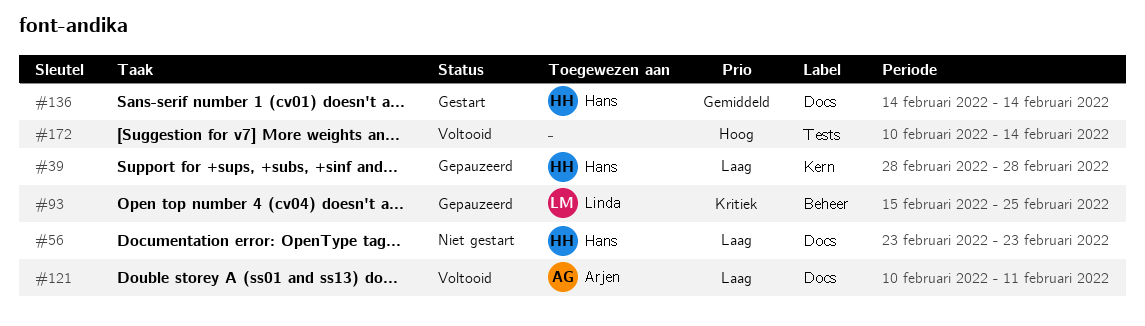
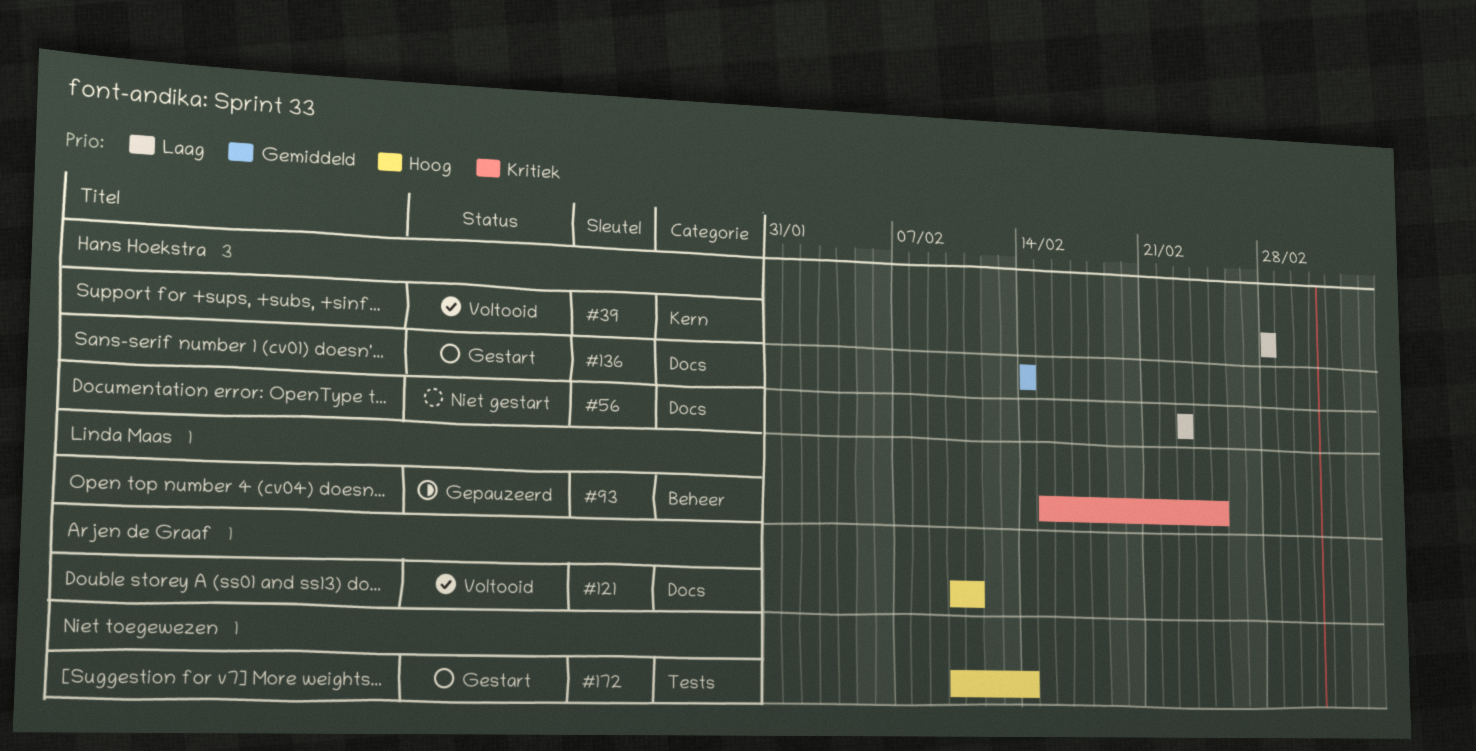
#39, status: Gepauzeerd -> Voltooid
#121, priority: Laag -> Hoog
#172, status: Voltooid -> Gestart

